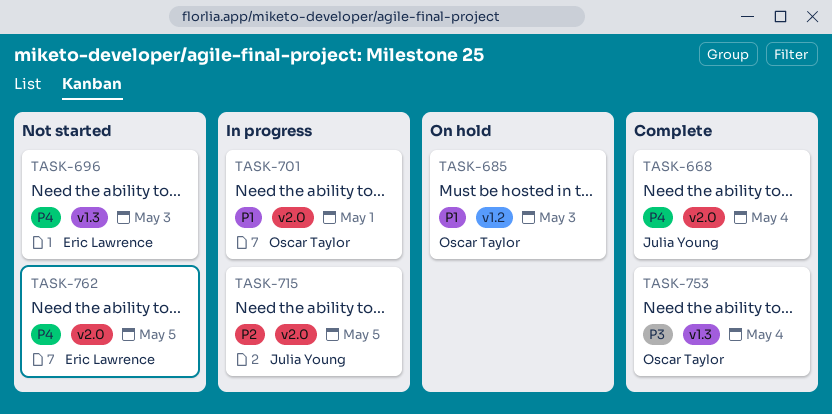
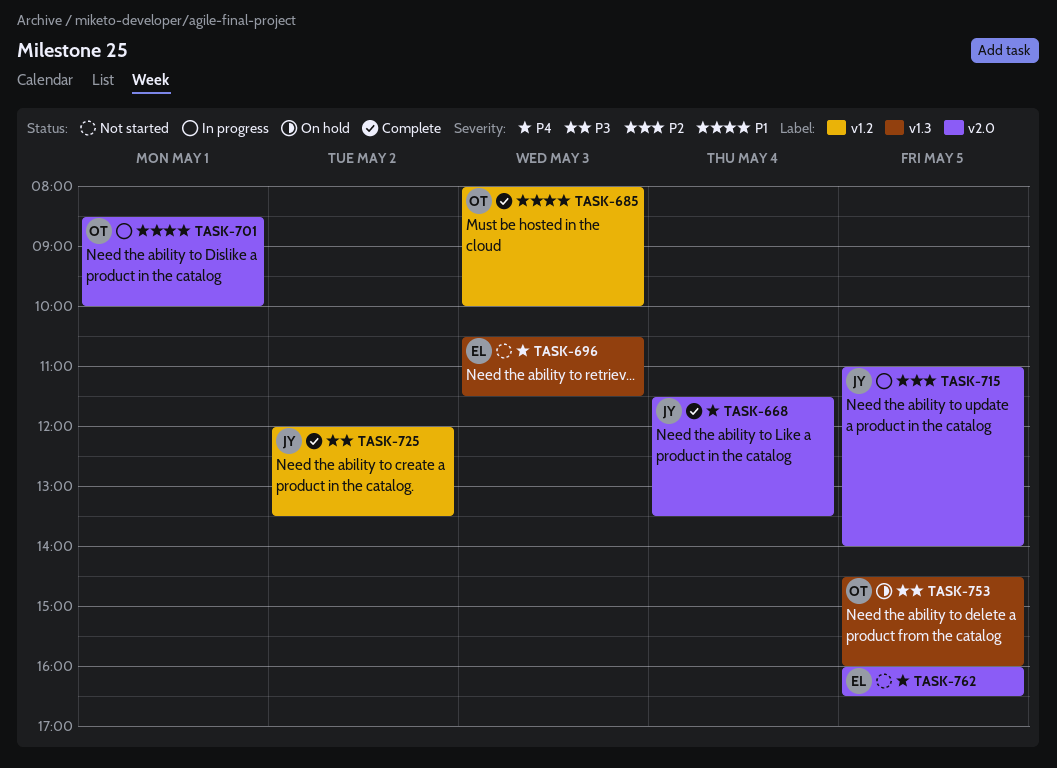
TASK-685, status: On hold -> Complete
TASK-725: none -> present
TASK-753, status: Complete -> On hold
TASK-753, day: May 4 -> May 5

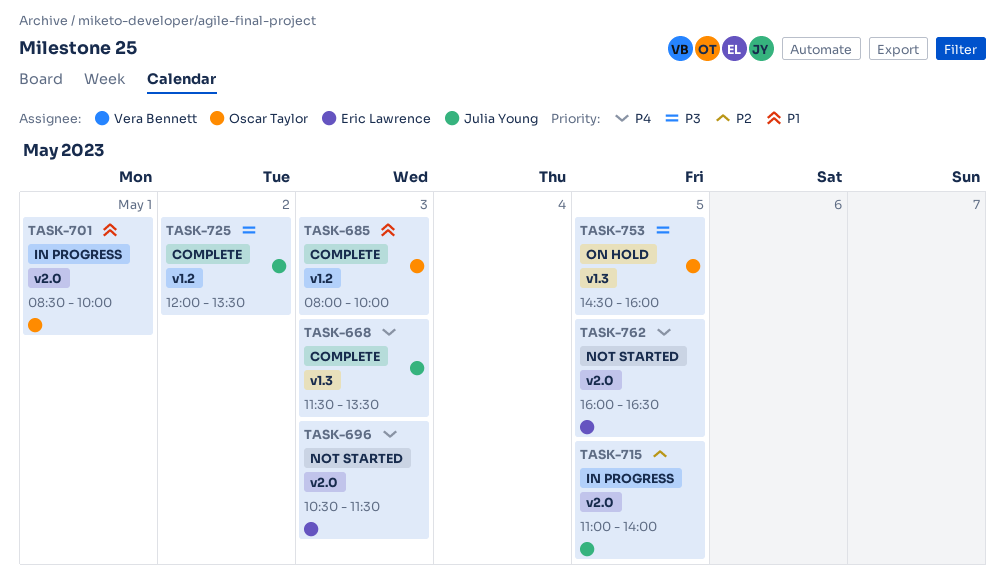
TASK-668, label: v2.0 -> v1.3
TASK-668, day: May 4 -> May 3
TASK-696, label: v1.3 -> v2.0

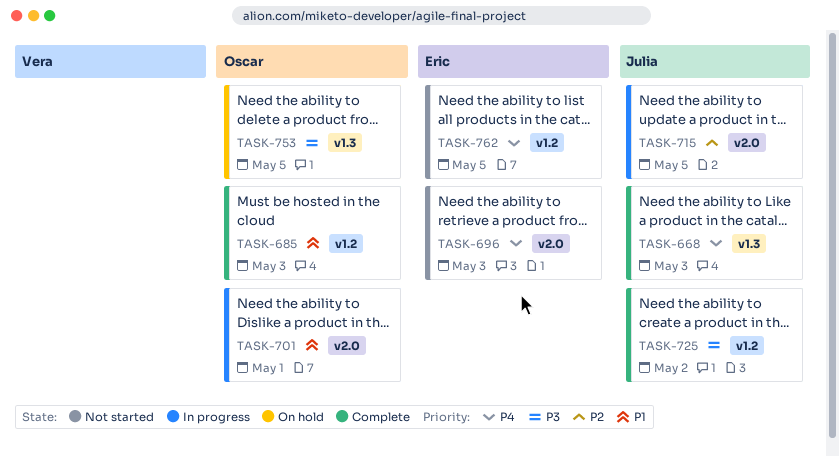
TASK-762, label: v2.0 -> v1.2

